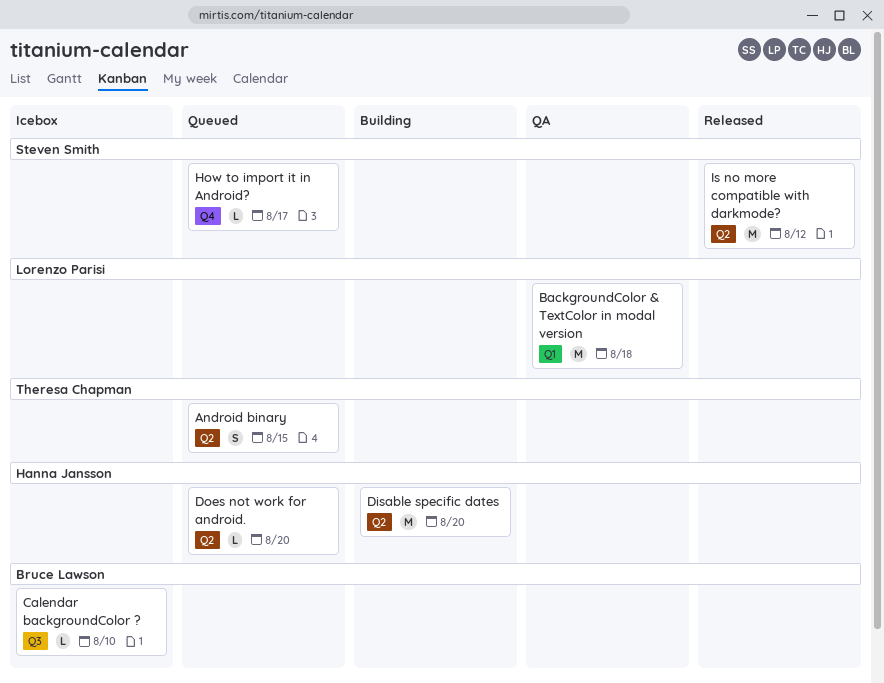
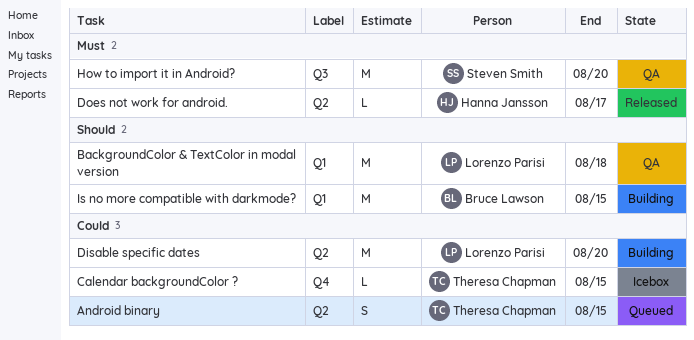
Calendar backgroundColor ?, owner: Bruce Lawson -> Theresa Chapman
Calendar backgroundColor ?, label: Q3 -> Q4
Calendar backgroundColor ?, due: Aug 10 -> Aug 15
Disable specific dates, owner: Hanna Jansson -> Lorenzo Parisi
Does not work for android., status: Queued -> Released
Does not work for android., due: Aug 20 -> Aug 17
How to import it in Android?, status: Queued -> QA
How to import it in Android?, label: Q4 -> Q3
How to import it in Android?, estimate: L -> M
How to import it in Android?, due: Aug 17 -> Aug 20
Is no more compatible with darkmode?, status: Released -> Building
Is no more compatible with darkmode?, owner: Steven Smith -> Bruce Lawson
Is no more compatible with darkmode?, label: Q2 -> Q1
Is no more compatible with darkmode?, due: Aug 12 -> Aug 15

